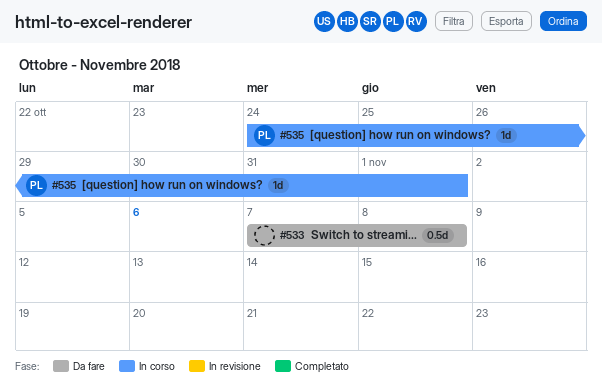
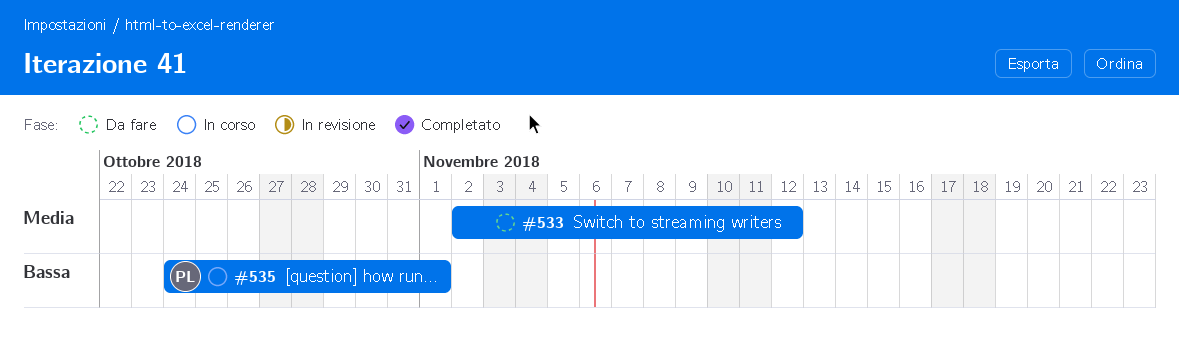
#533, start: Nov 7 -> Nov 2
#533, due: Nov 8 -> Nov 12

